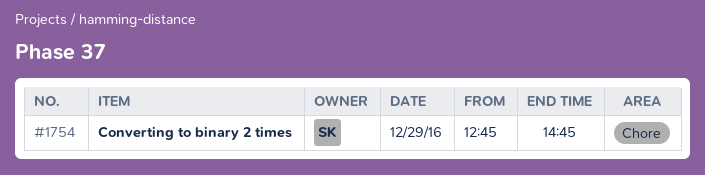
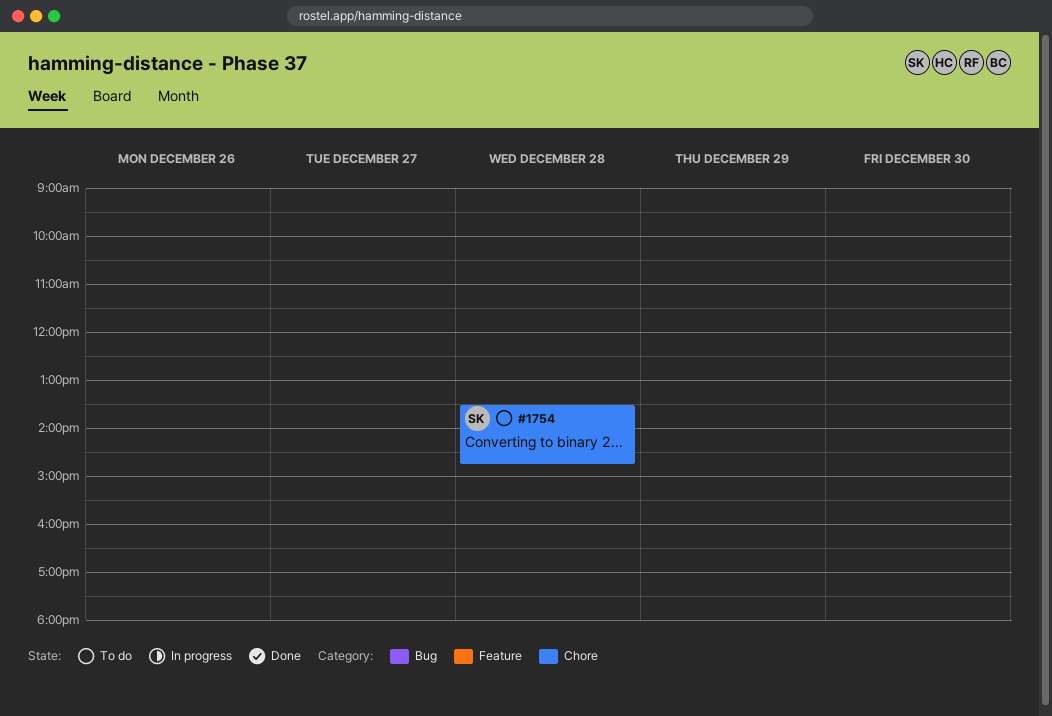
#1754, day: Dec 29 -> Dec 28
#1754, begins: 12:45 -> 13:30

